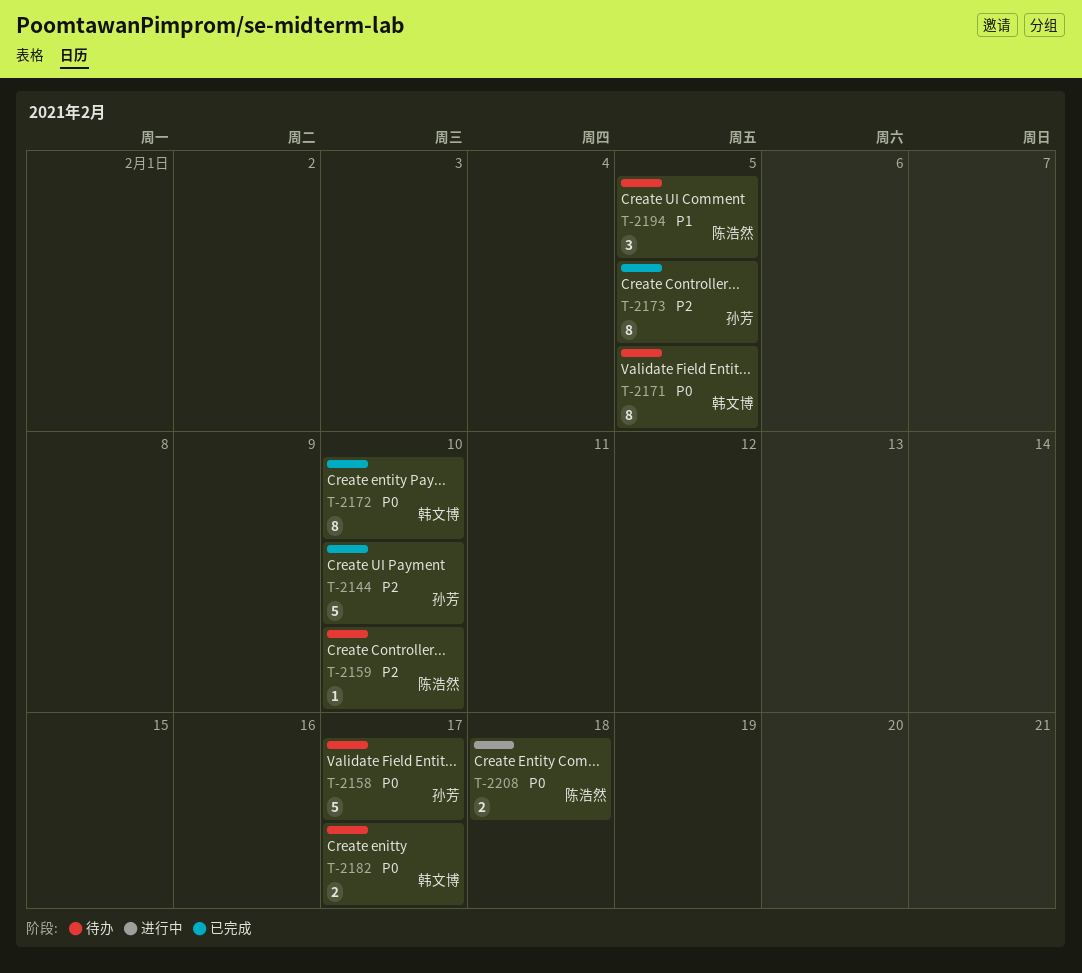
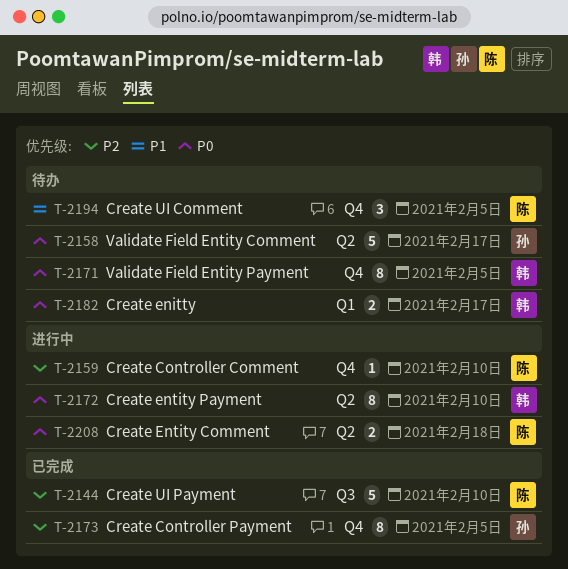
T-2144, owner: 孙芳 -> 陈浩然
T-2159, status: 待办 -> 进行中
T-2172, status: 已完成 -> 进行中

